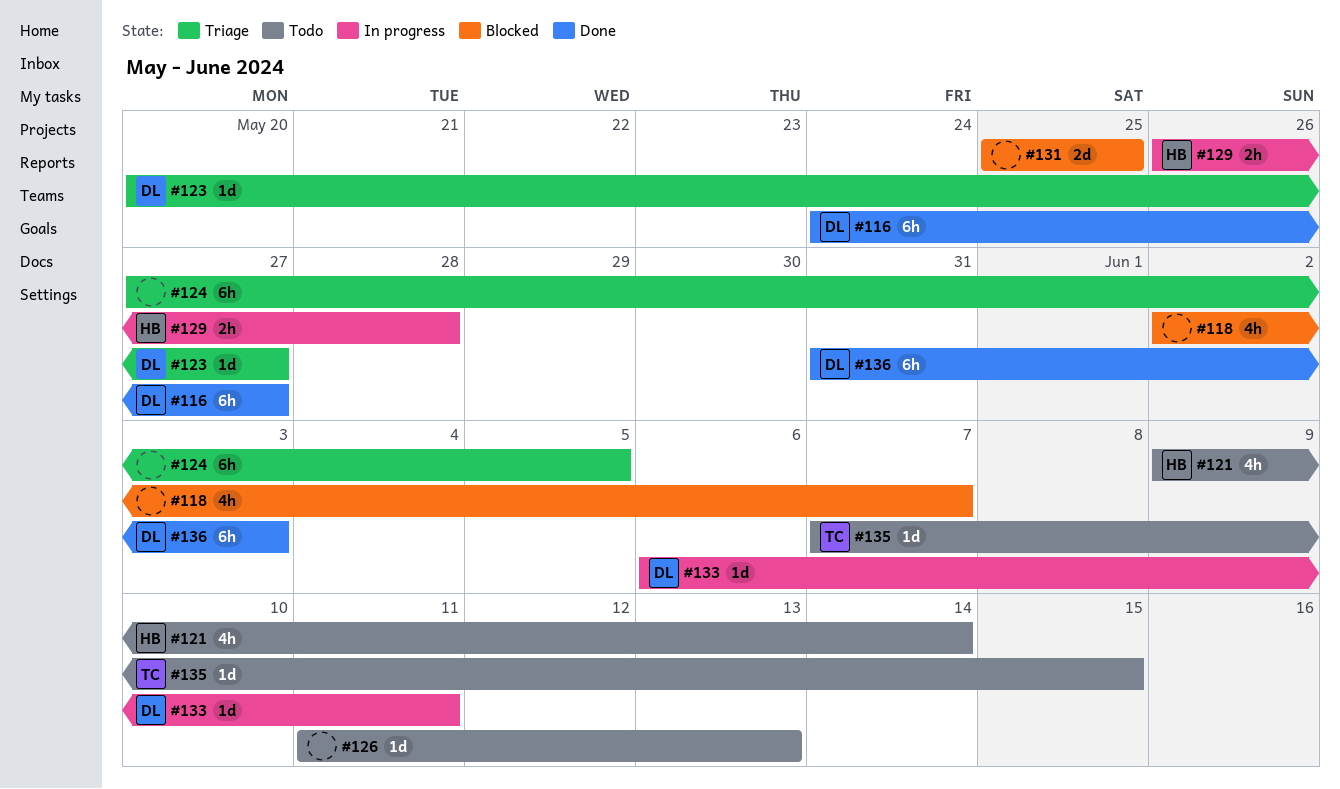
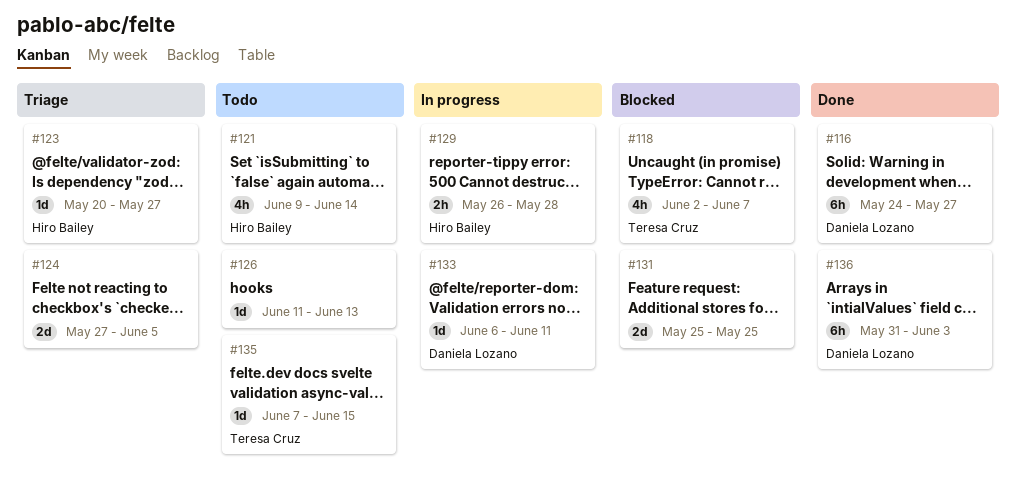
#118, owner: none -> Teresa Cruz
#123, owner: Daniela Lozano -> Hiro Bailey
#124, estimate: 6h -> 2d

